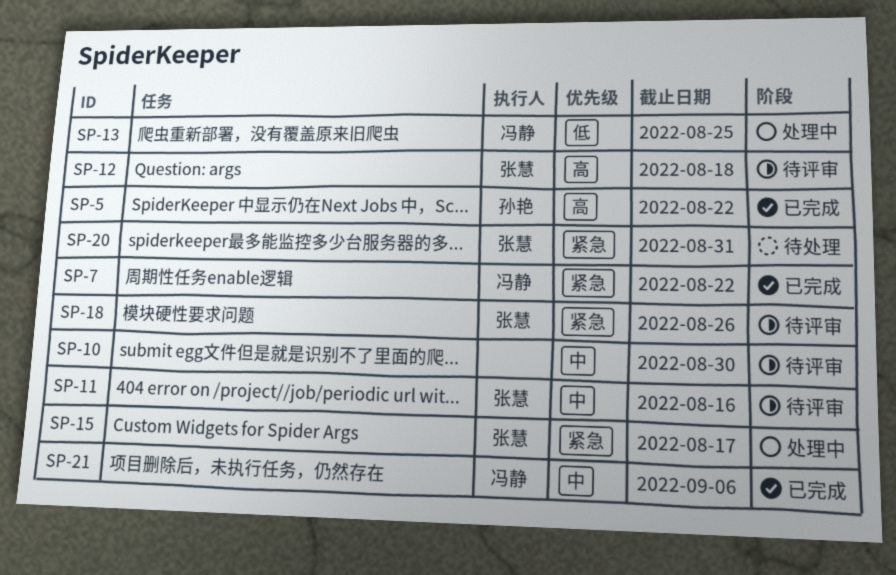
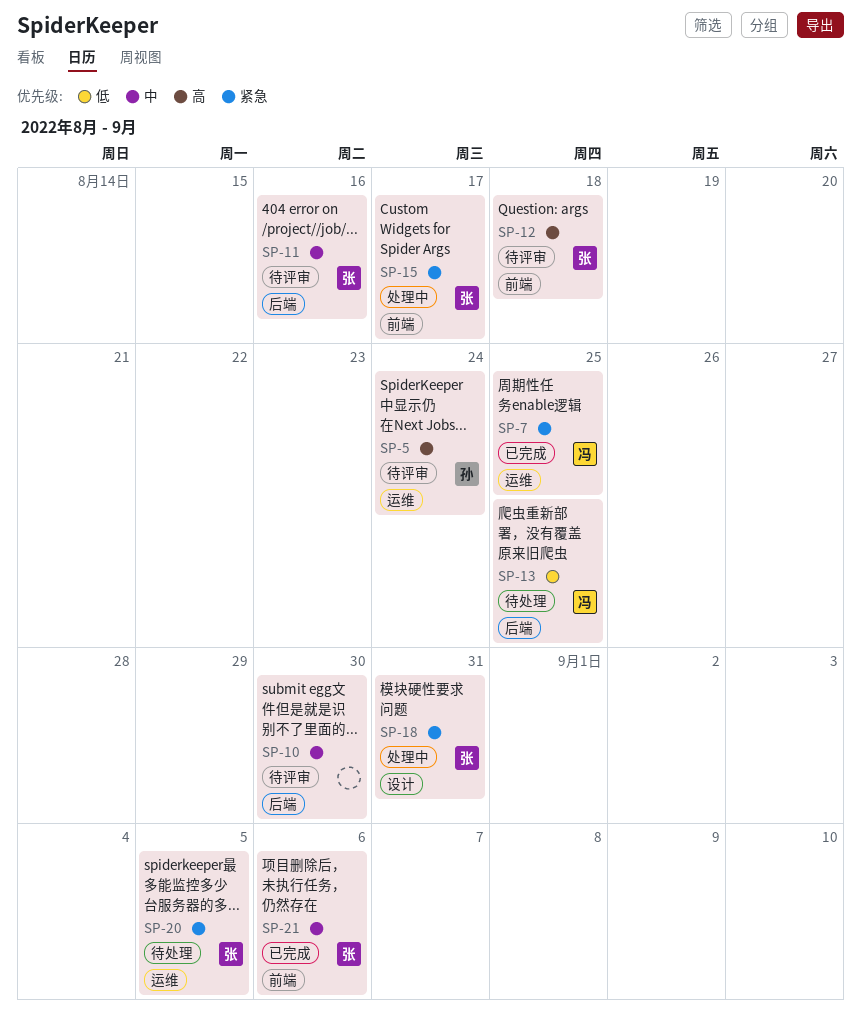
SP-5, status: 已完成 -> 待评审
SP-5, due: Aug 22 -> Aug 24
SP-7, due: Aug 22 -> Aug 25
SP-13, status: 处理中 -> 待处理
SP-18, status: 待评审 -> 处理中
SP-18, due: Aug 26 -> Aug 31
SP-20, due: Aug 31 -> Sep 5
SP-21, owner: 冯静 -> 张慧

